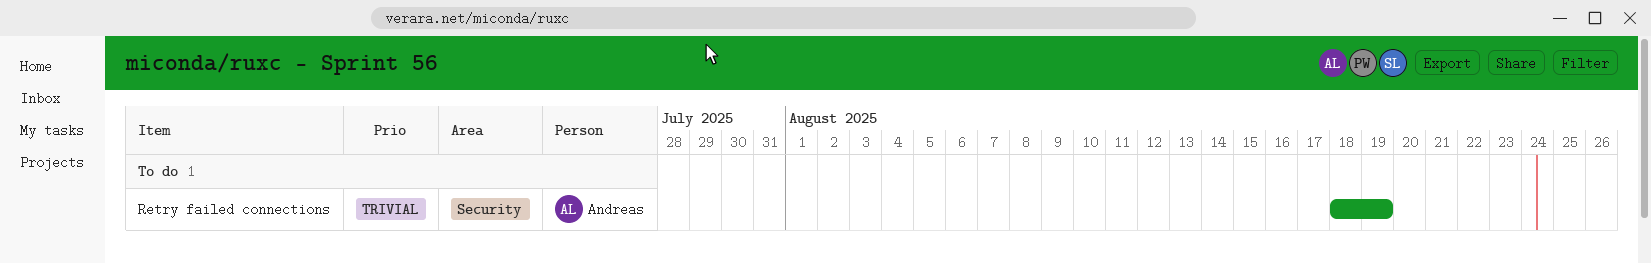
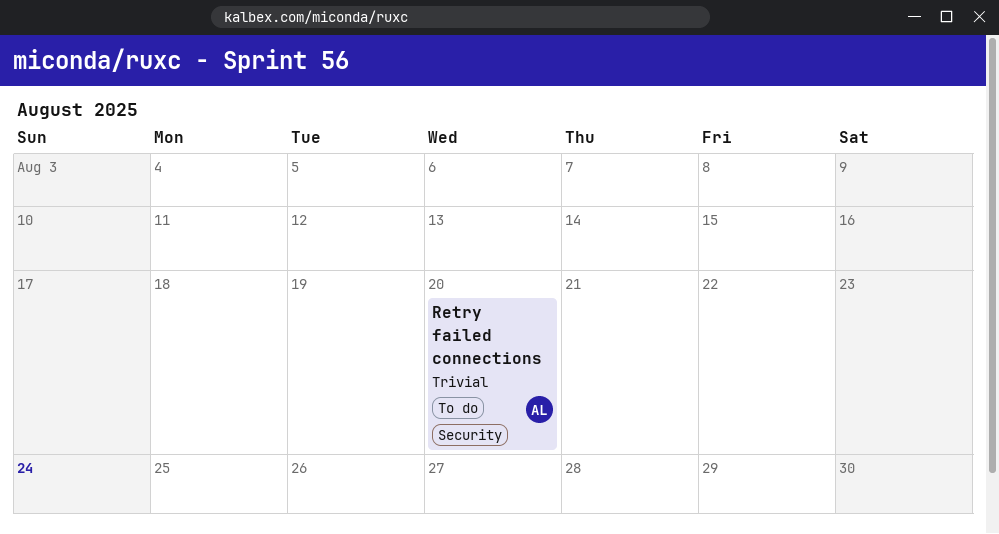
Retry failed connections, due: Aug 19 -> Aug 20

